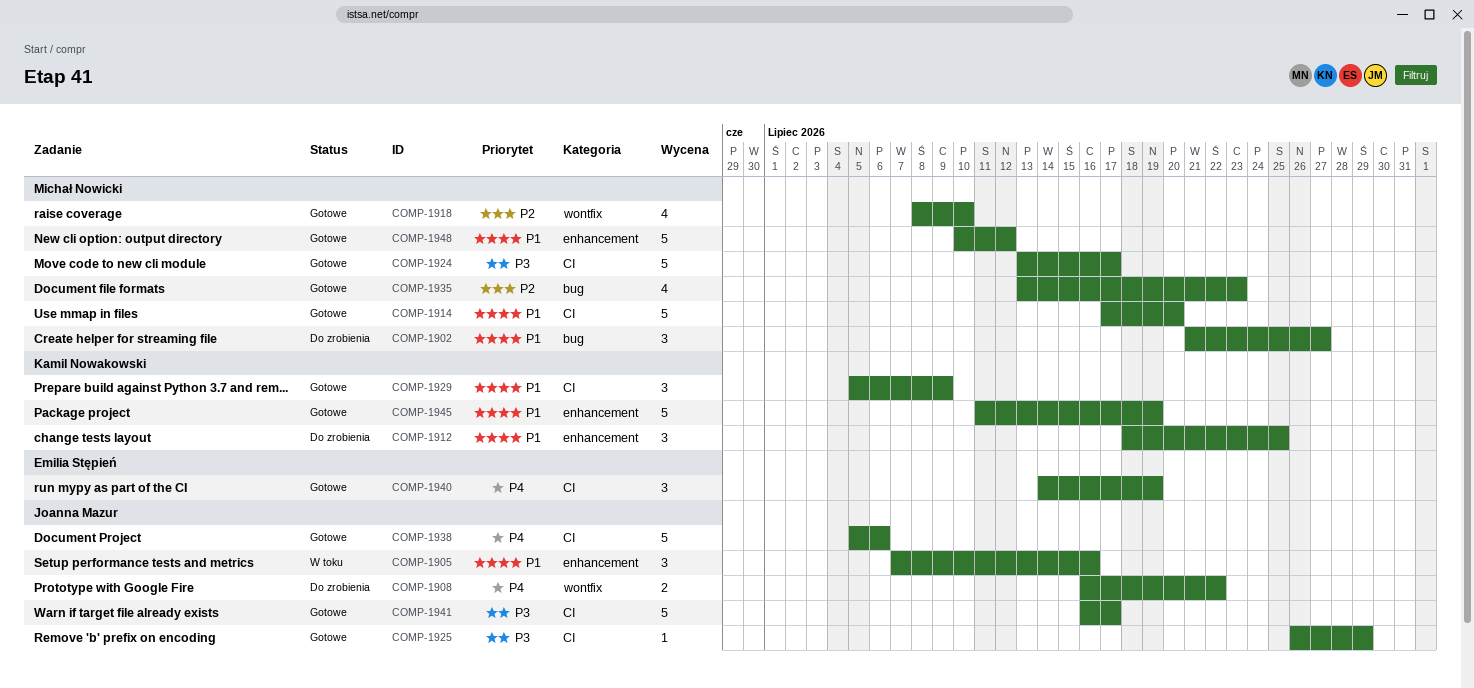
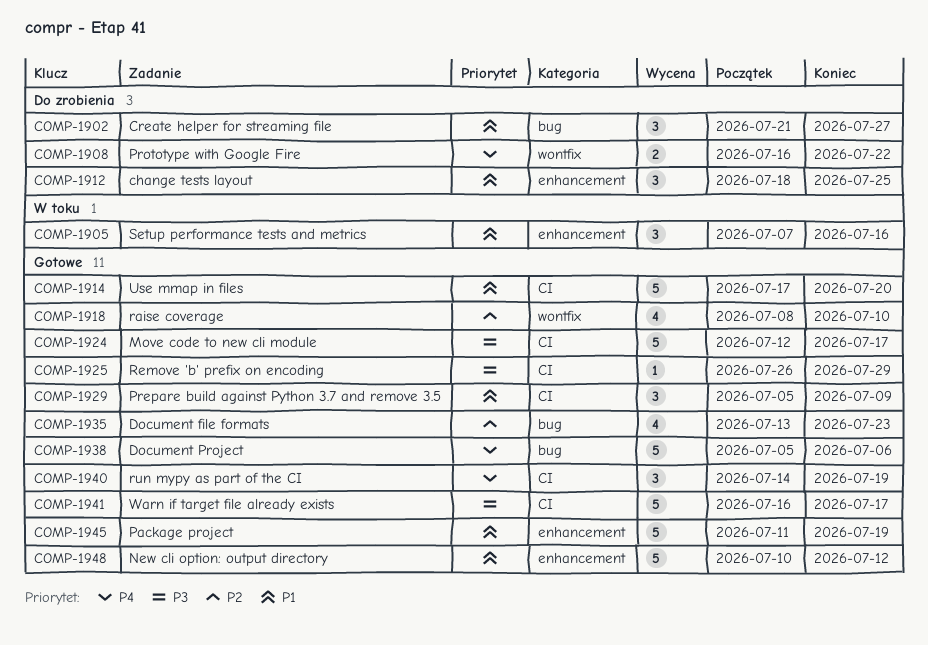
COMP-1924, start: Jul 13 -> Jul 12
COMP-1938, label: CI -> bug

